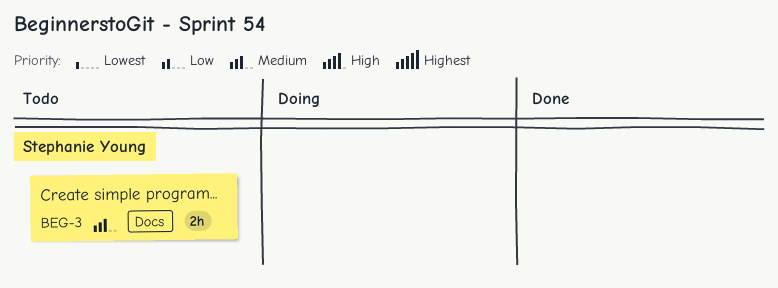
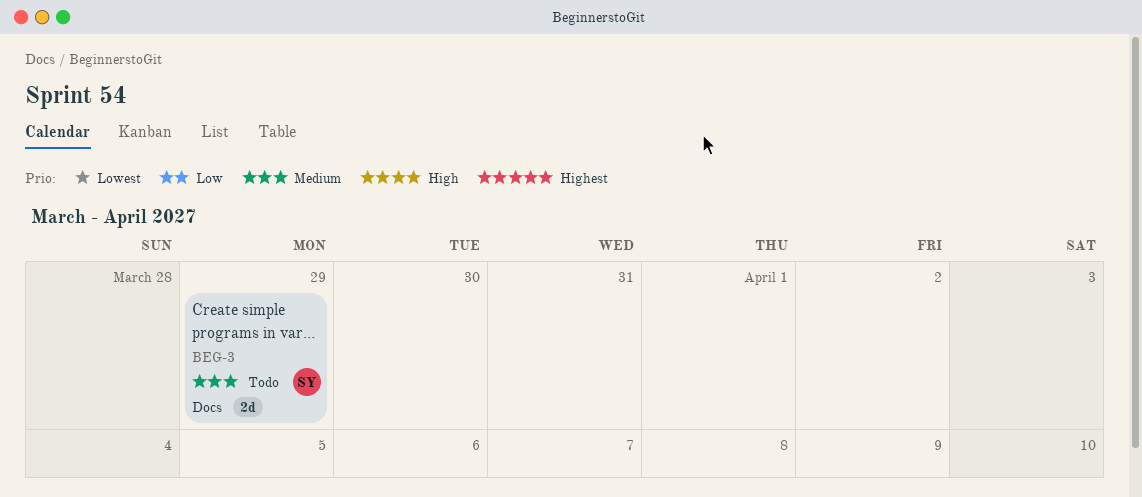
BEG-3, estimate: 2h -> 2d

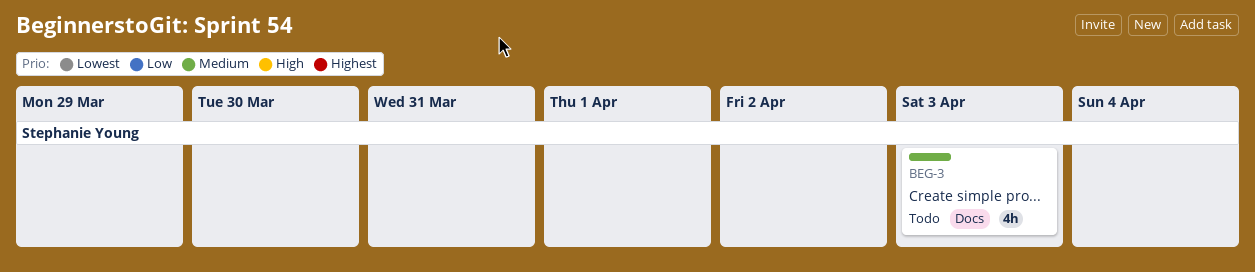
BEG-3, estimate: 2d -> 4h
BEG-3, due: Mar 29 -> Apr 3

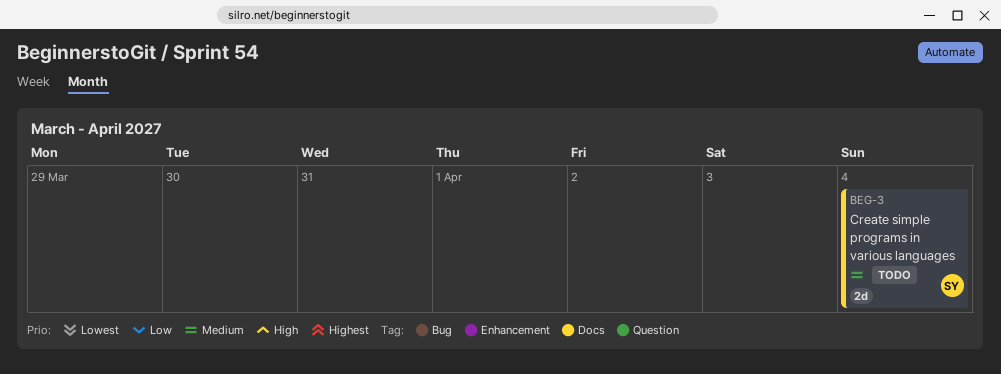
BEG-3, estimate: 4h -> 2d
BEG-3, due: Apr 3 -> Apr 4

